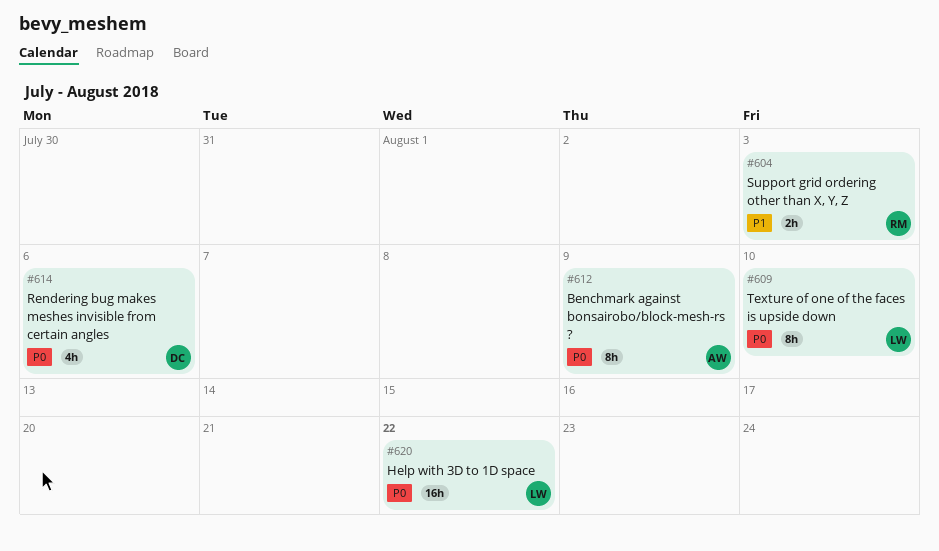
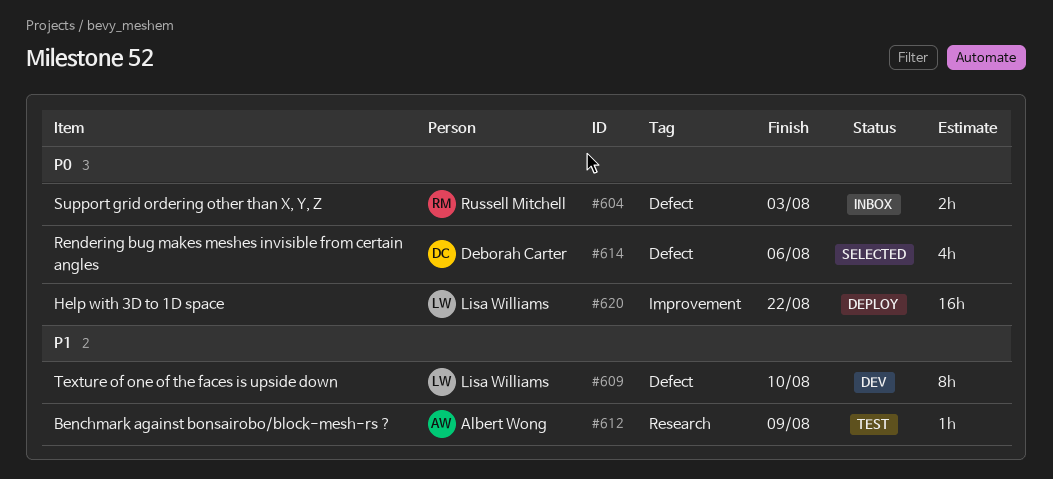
#604, priority: P1 -> P0
#609, priority: P0 -> P1
#612, priority: P0 -> P1
#612, estimate: 8h -> 1h

